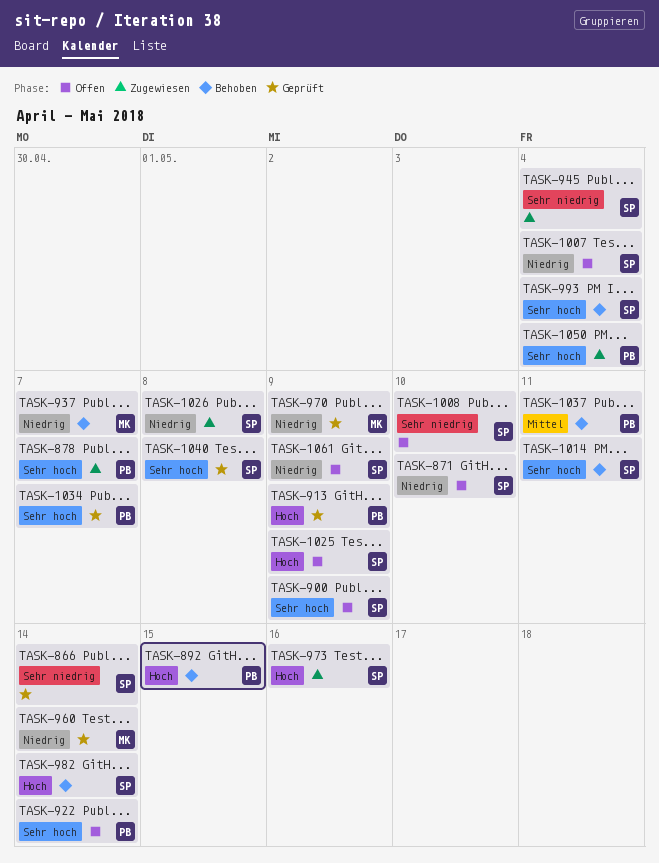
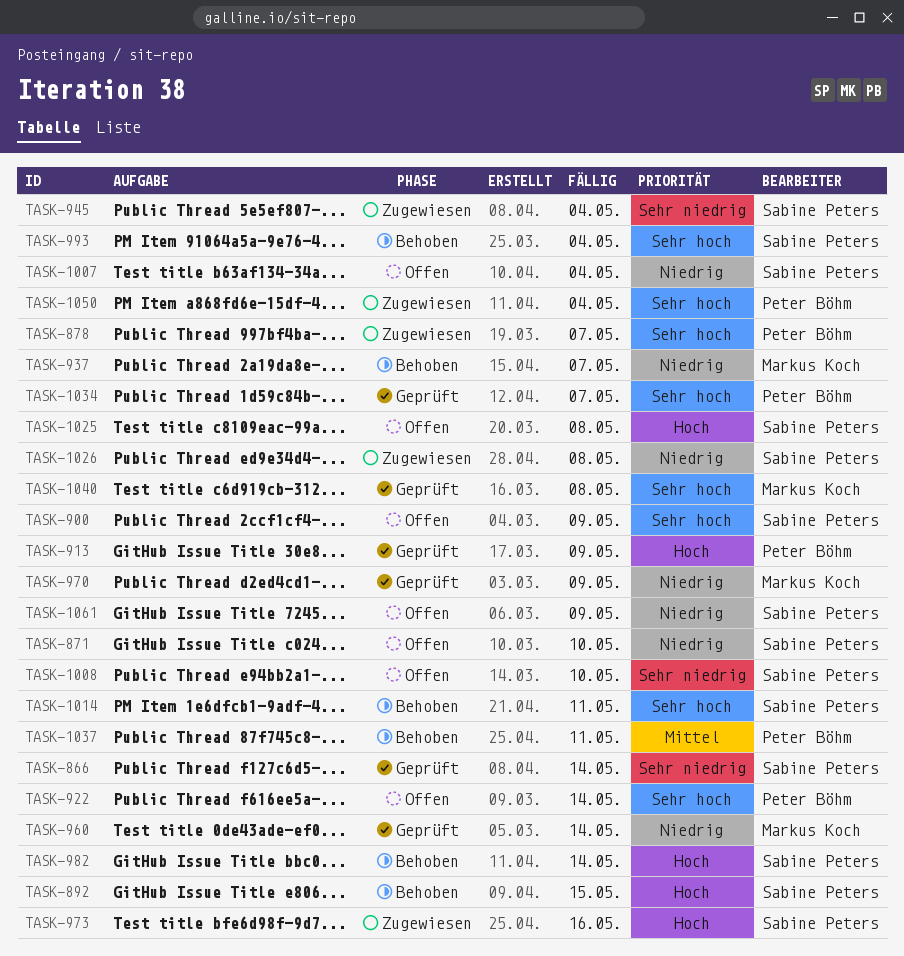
TASK-892, owner: Peter Böhm -> Sabine Peters
TASK-1025, due: May 9 -> May 8
TASK-1040, owner: Sabine Peters -> Markus Koch

